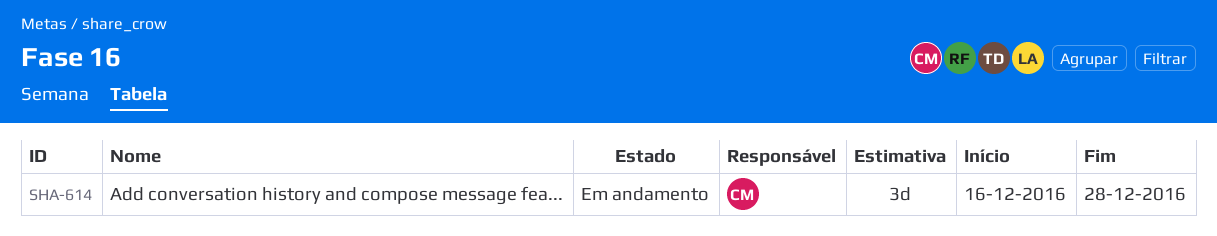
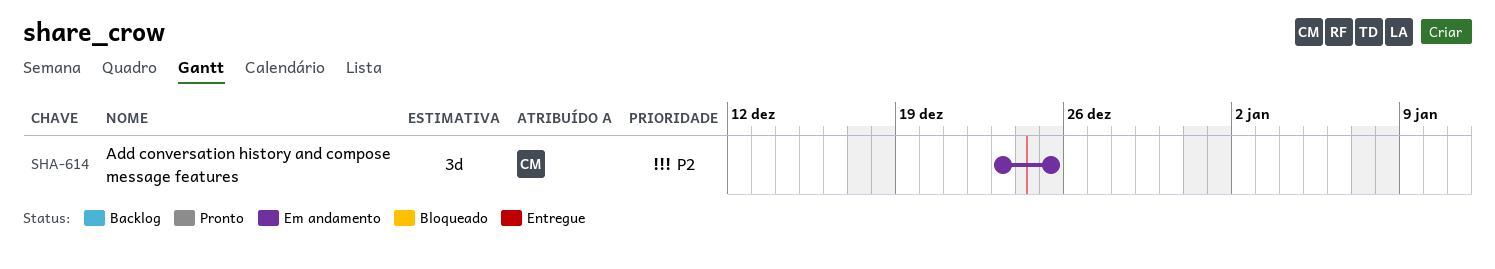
SHA-614, start: Dec 16 -> Dec 23
SHA-614, due: Dec 28 -> Dec 25

